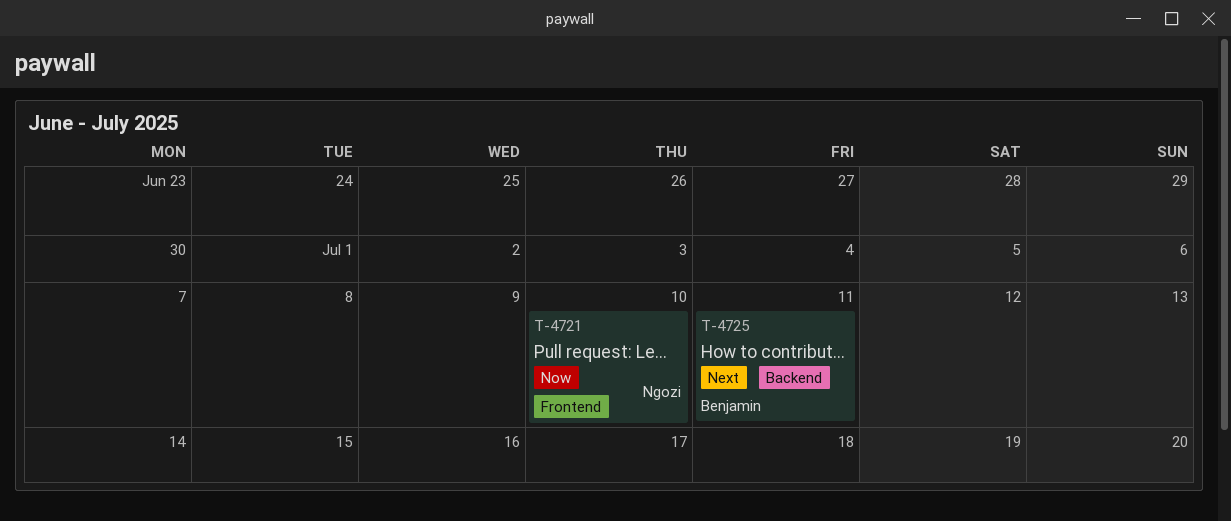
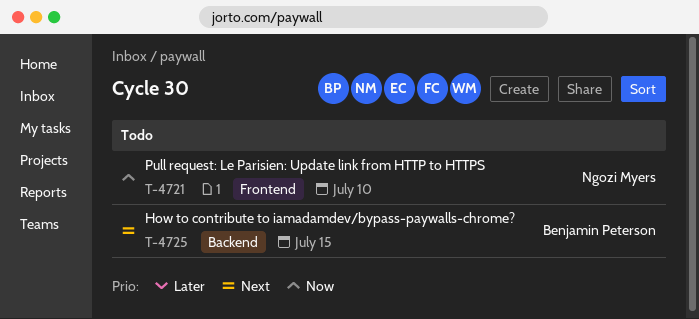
T-4725, due: Jul 11 -> Jul 15

